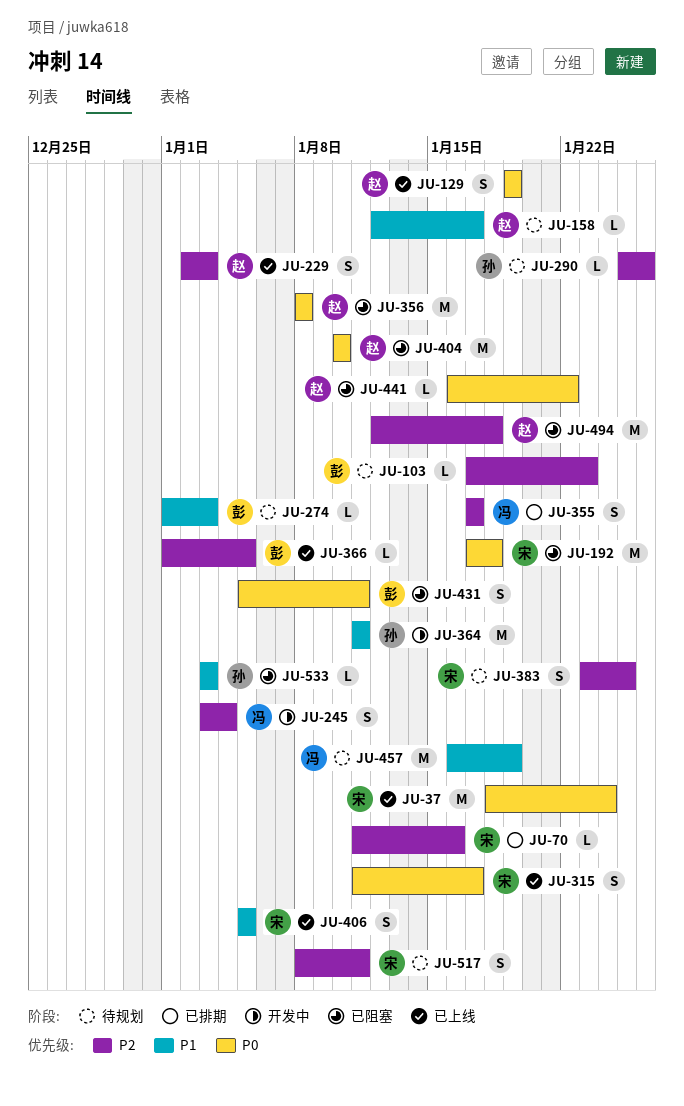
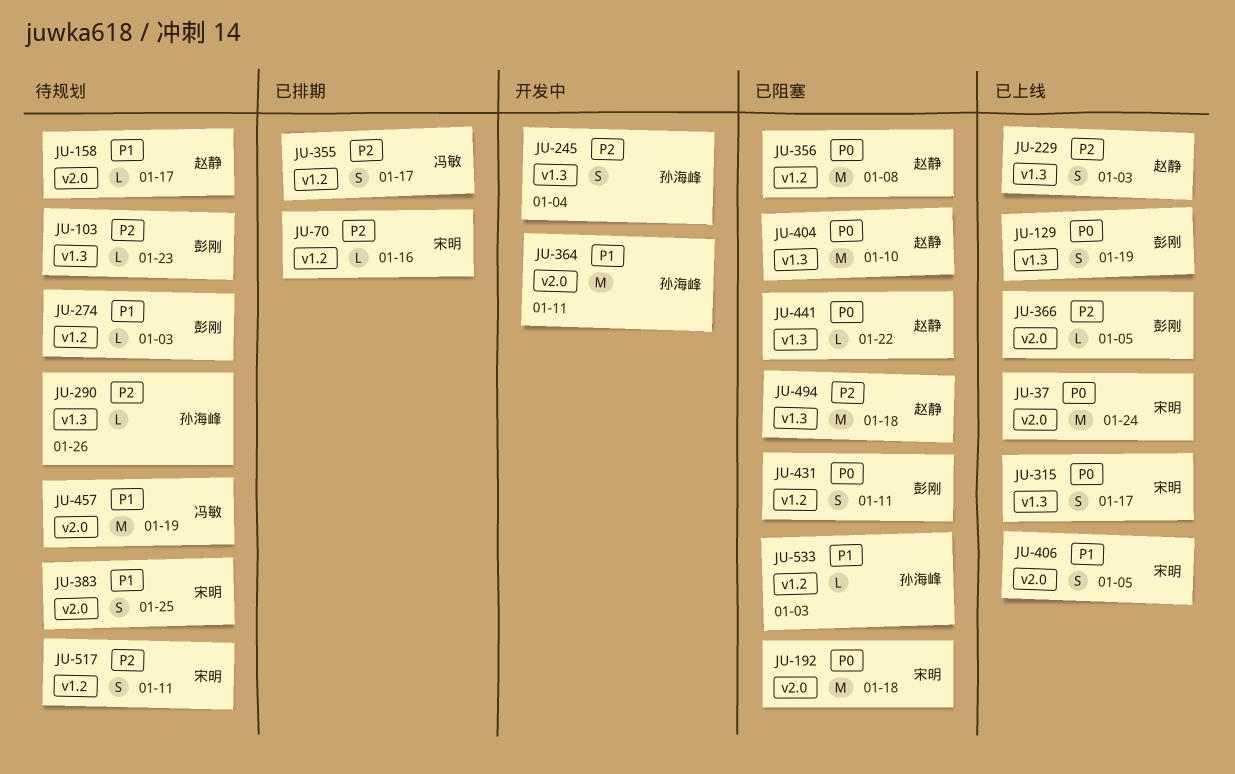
JU-129, owner: 赵静 -> 彭刚
JU-245, owner: 冯敏 -> 孙海峰
JU-383, priority: P2 -> P1

